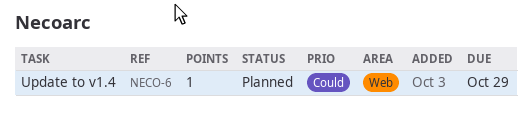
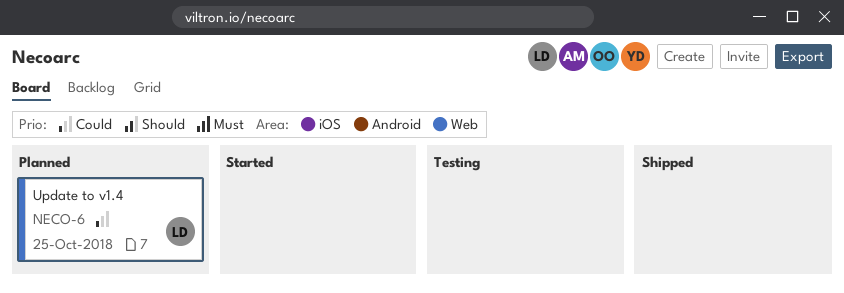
NECO-6, due: Oct 29 -> Oct 25

